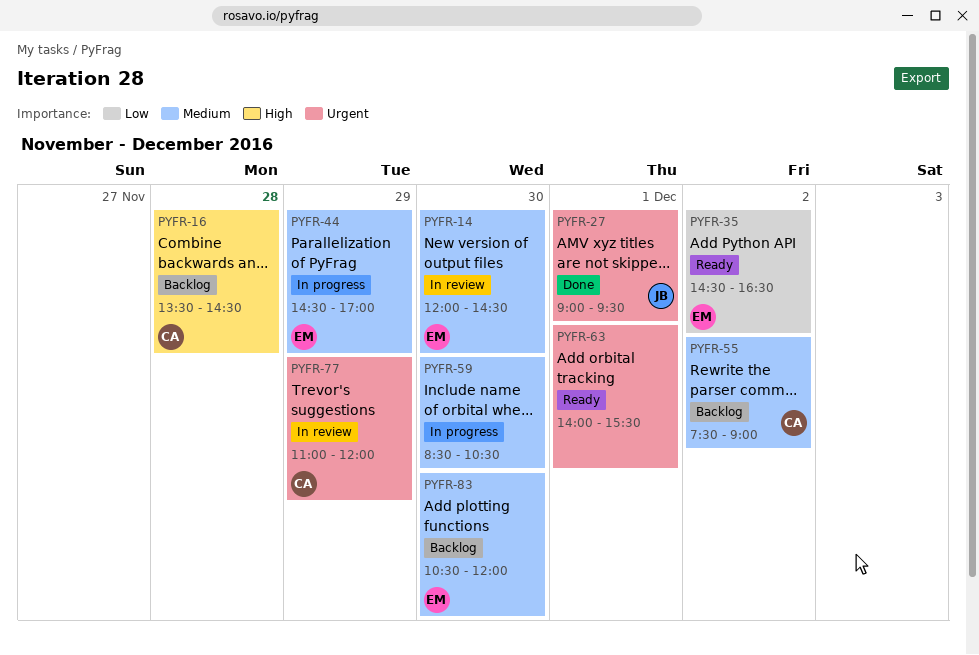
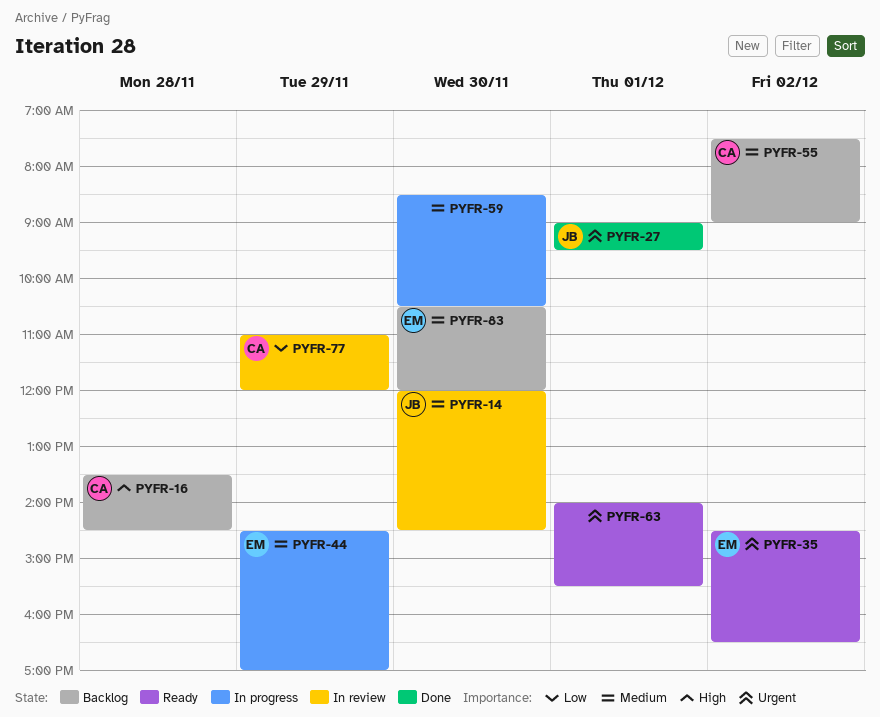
PYFR-14, owner: EM -> JB
PYFR-35, priority: Low -> Urgent
PYFR-77, priority: Urgent -> Low

